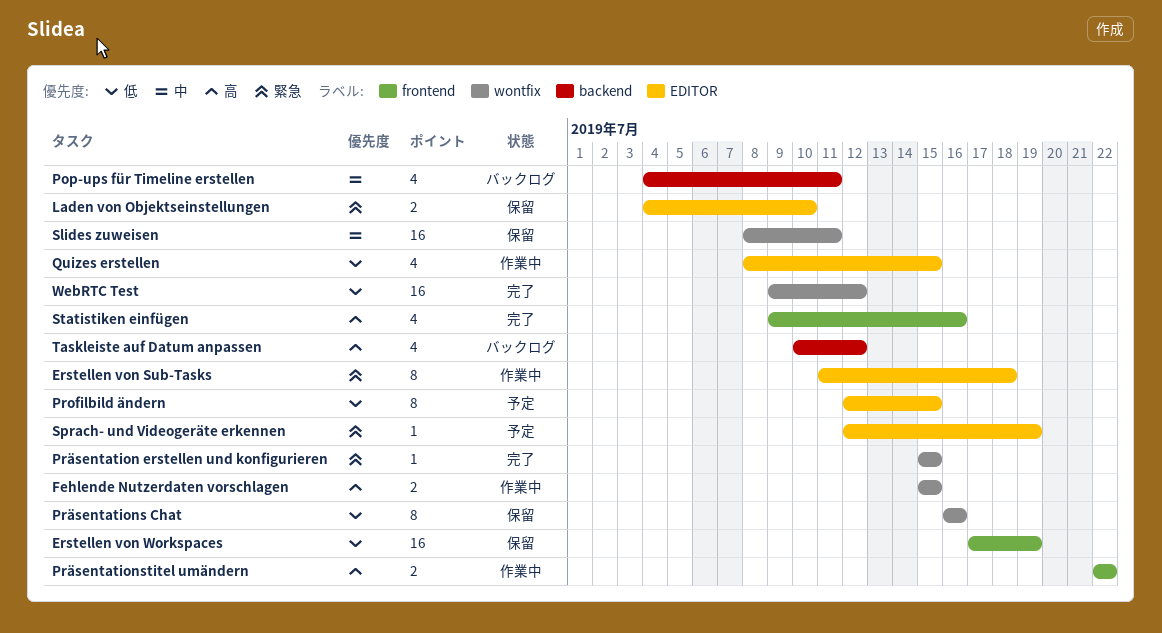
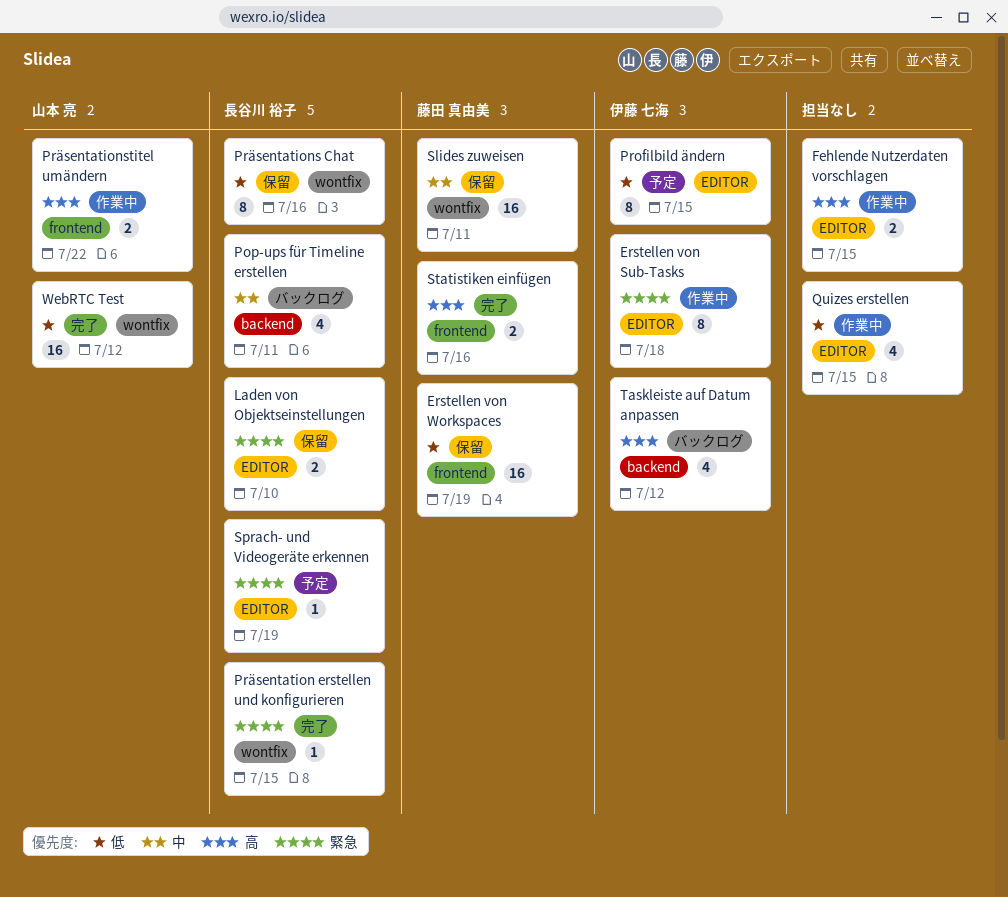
Fehlende Nutzerdaten vorschlagen, label: wontfix -> EDITOR
Statistiken einfügen, estimate: 4 -> 2

